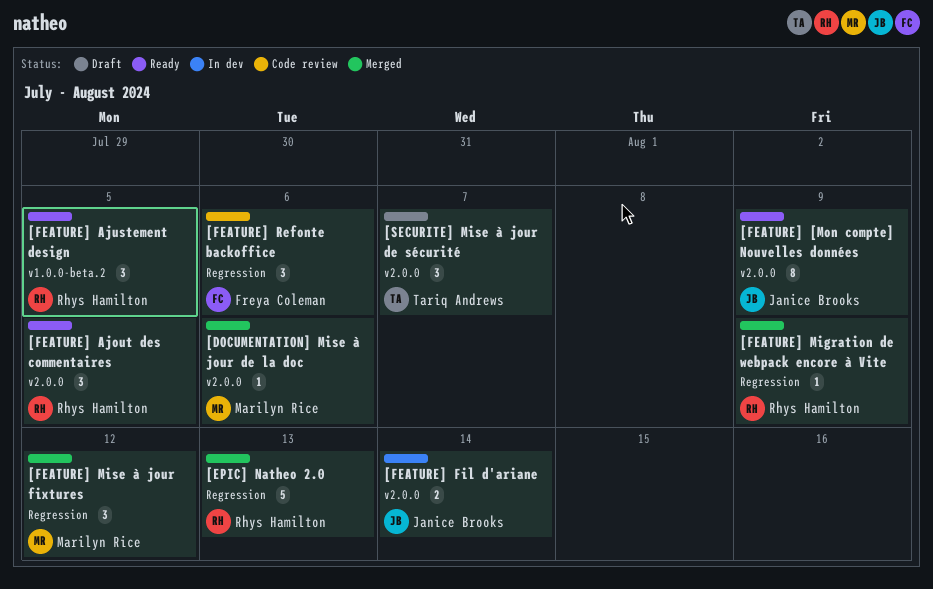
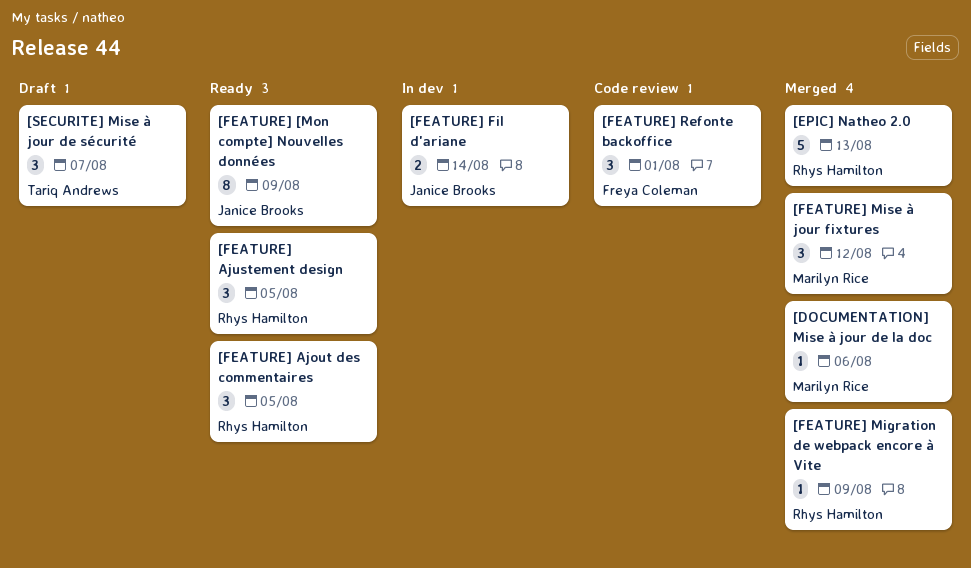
[FEATURE] Refonte backoffice, due: Aug 6 -> Aug 1

